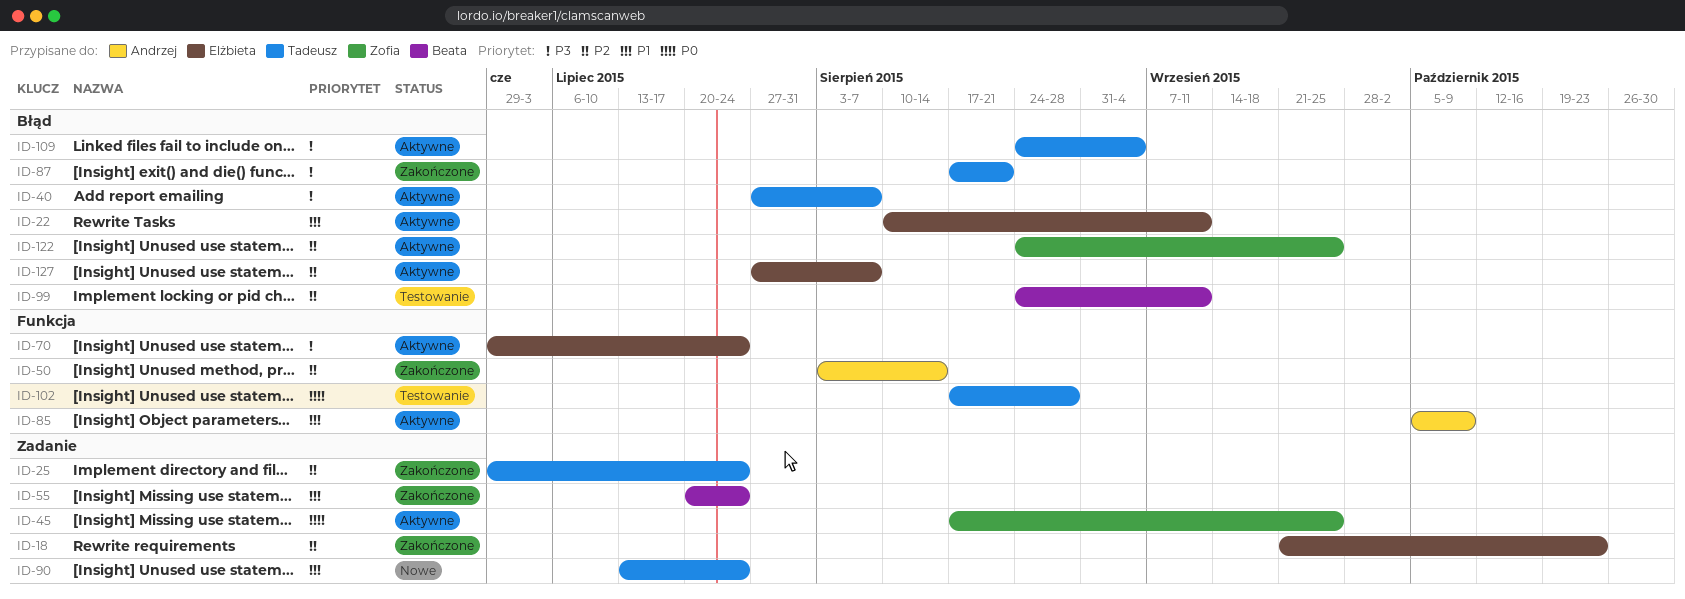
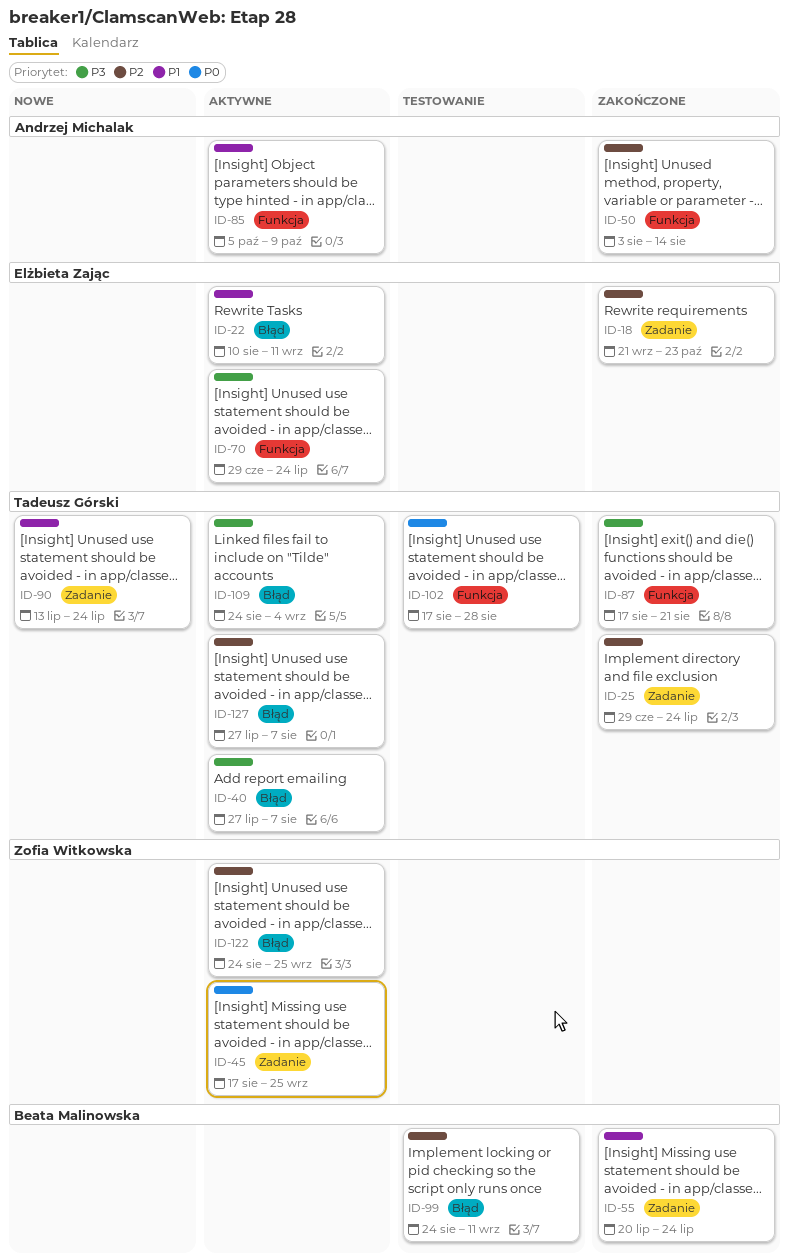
ID-87, label: Błąd -> Funkcja
ID-127, owner: Elżbieta Zając -> Tadeusz Górski

